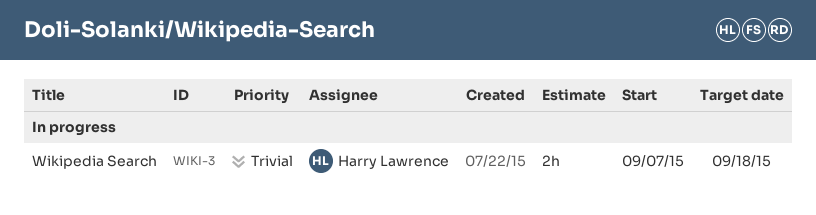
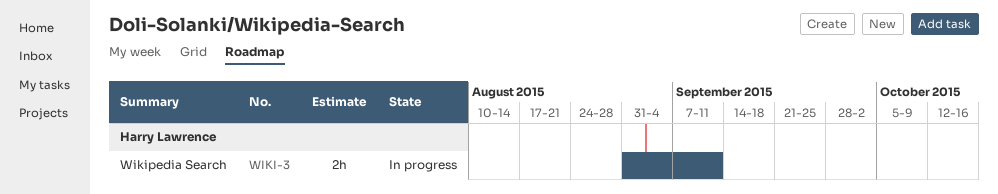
WIKI-3, start: Sep 7 -> Aug 31
WIKI-3, due: Sep 18 -> Sep 11

